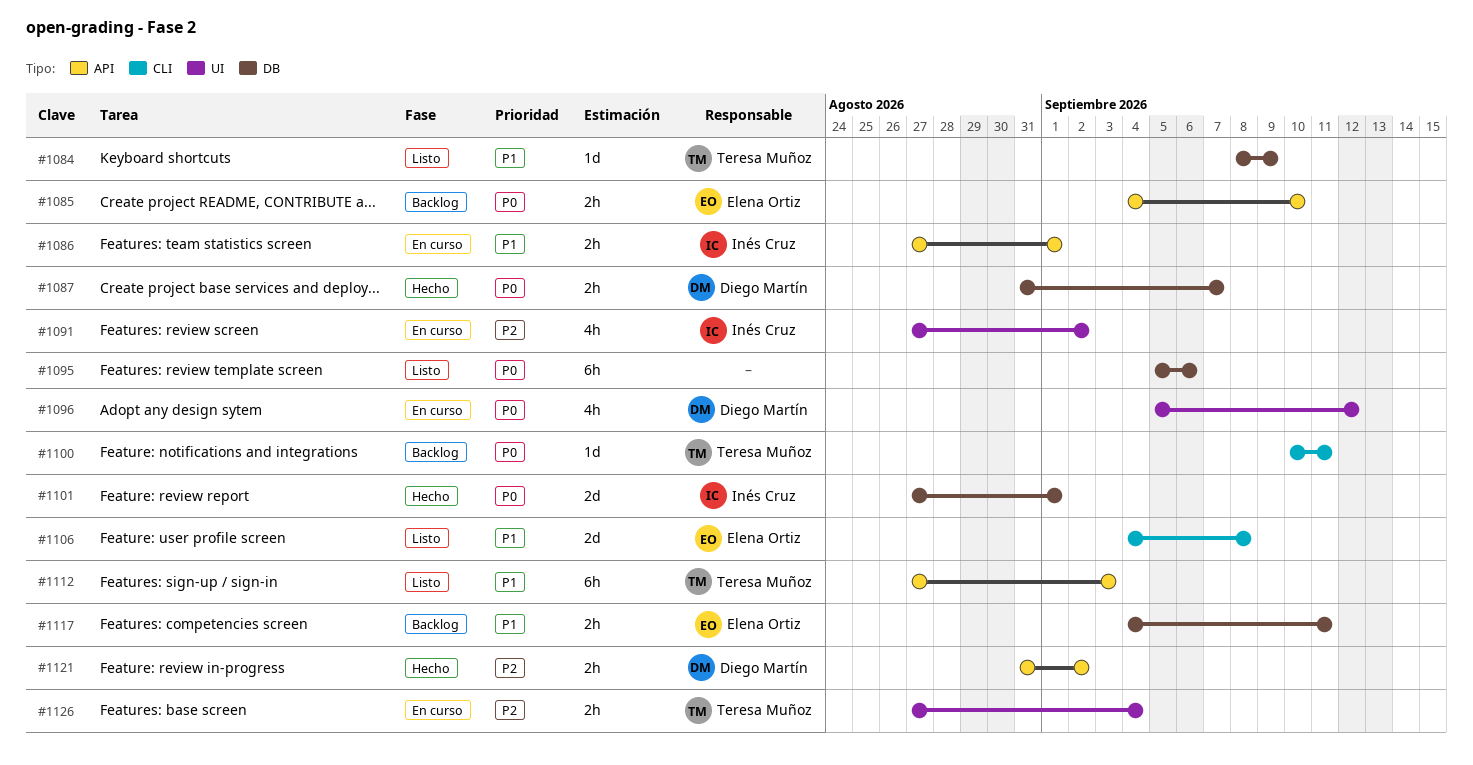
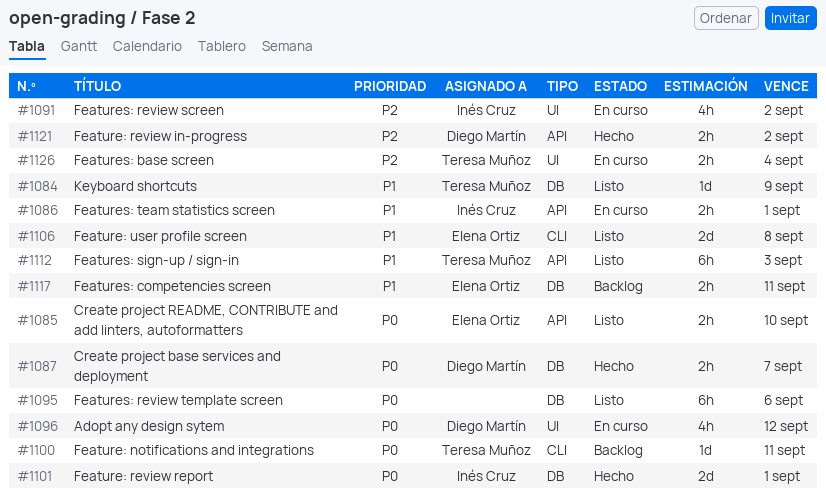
#1085, status: Backlog -> Listo

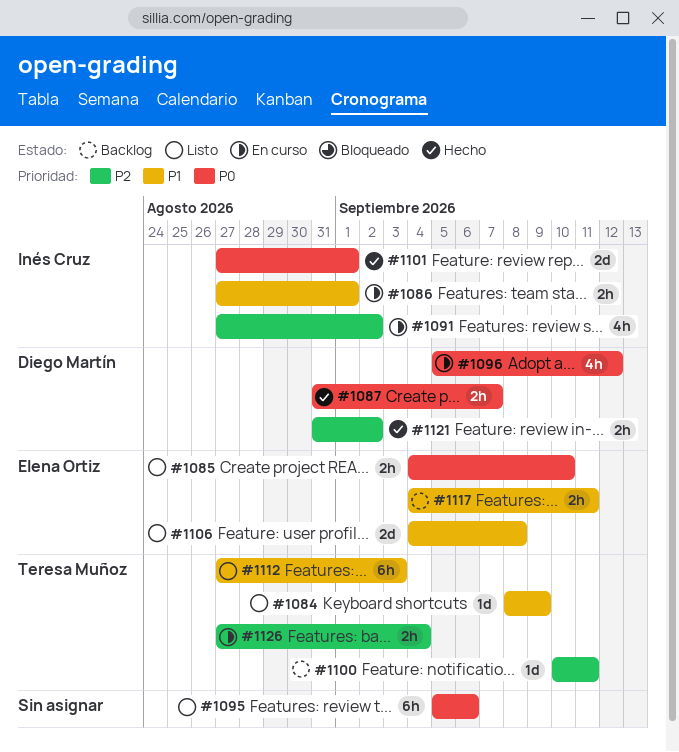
#1100, priority: P0 -> P2

